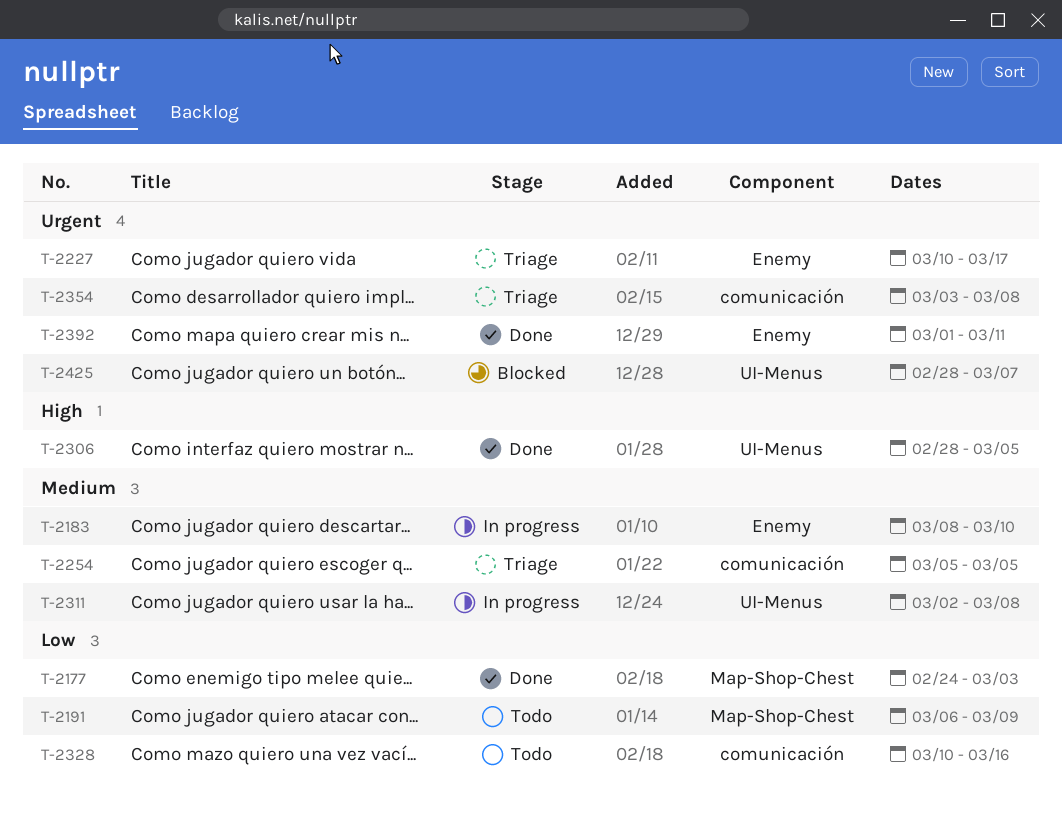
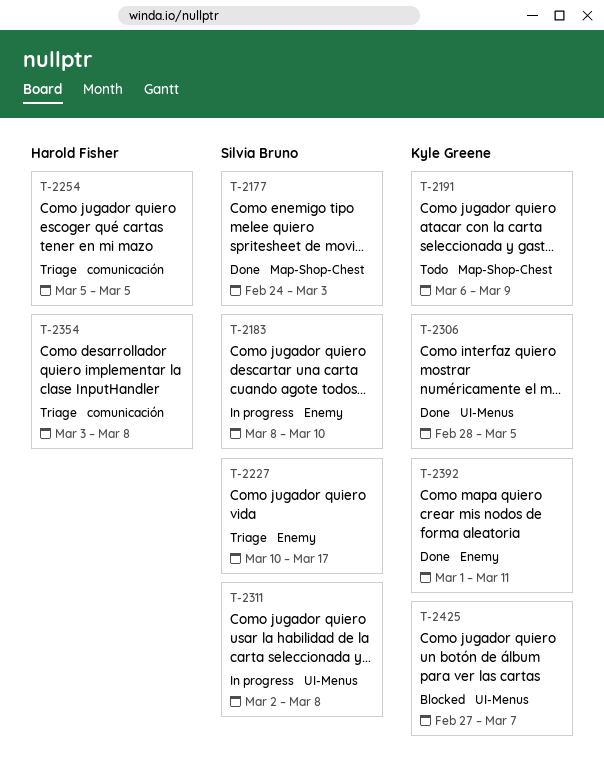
T-2328: present -> none
T-2425, start: Feb 28 -> Feb 27

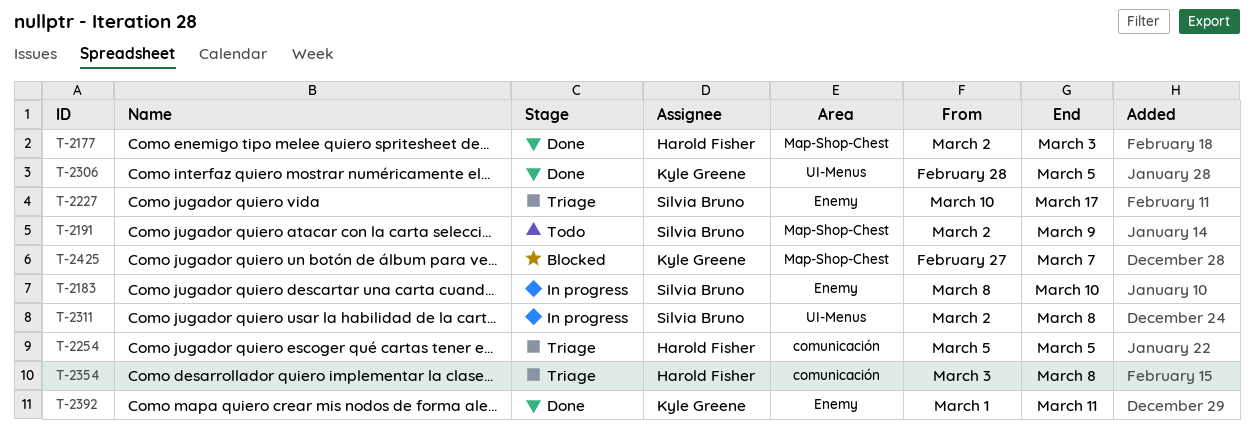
T-2177, owner: Silvia Bruno -> Harold Fisher
T-2177, start: Feb 24 -> Mar 2
T-2191, owner: Kyle Greene -> Silvia Bruno
T-2191, start: Mar 6 -> Mar 2
T-2425, label: UI-Menus -> Map-Shop-Chest

